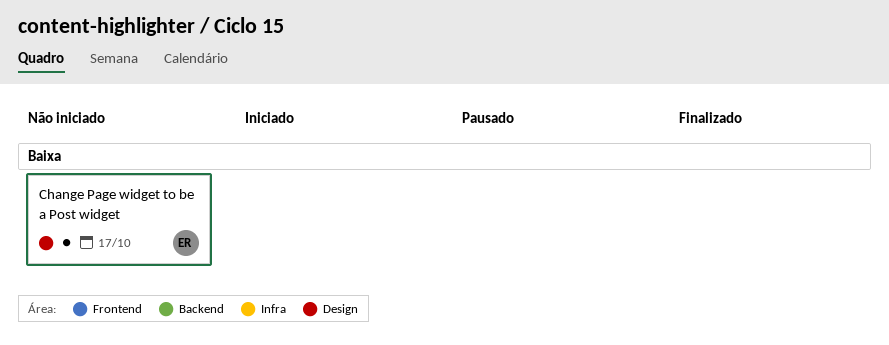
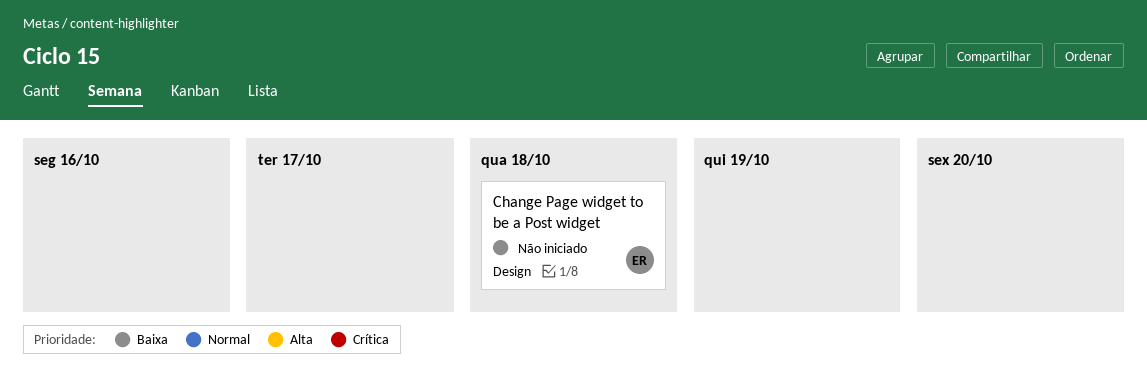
Change Page widget to be a Post widget, due: Oct 17 -> Oct 18

